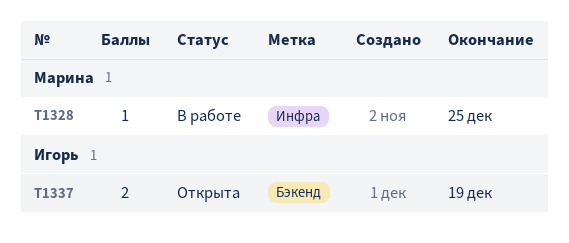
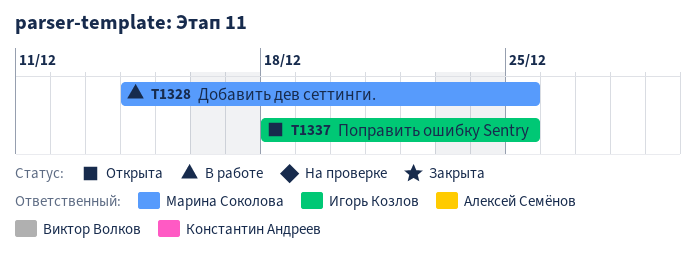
T1337, due: Dec 19 -> Dec 25

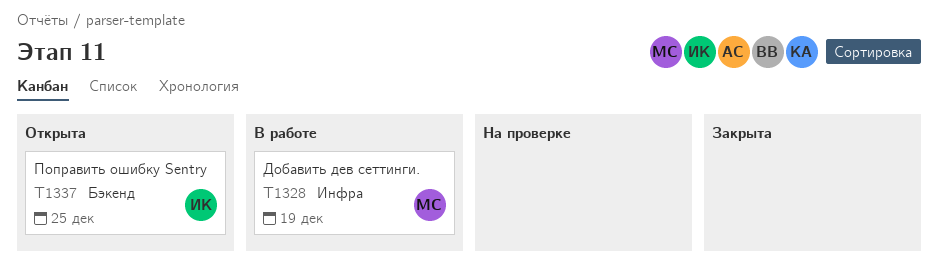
T1328, due: Dec 25 -> Dec 19

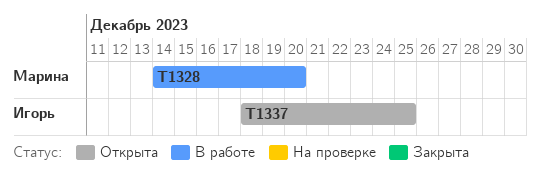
T1328, due: Dec 19 -> Dec 20

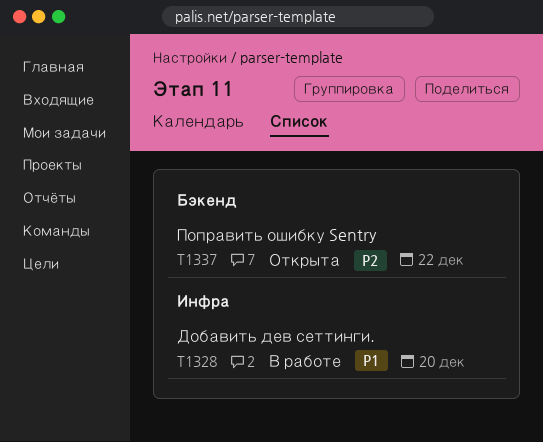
T1337, due: Dec 25 -> Dec 22

